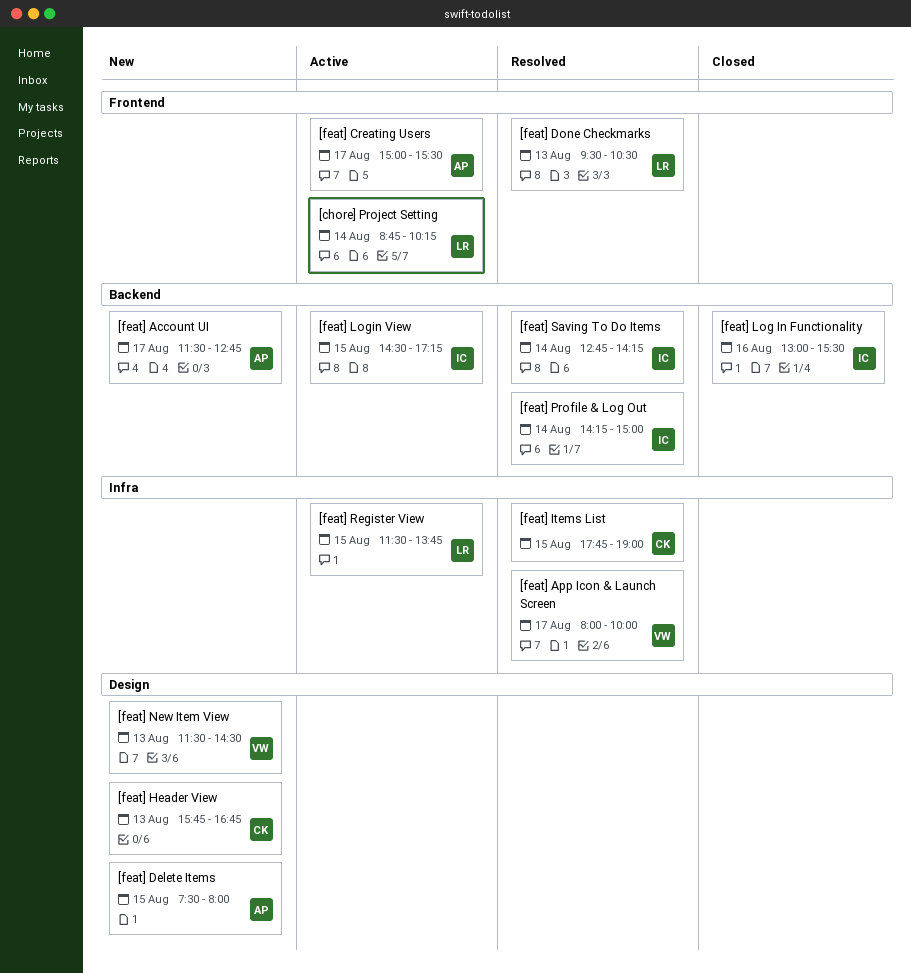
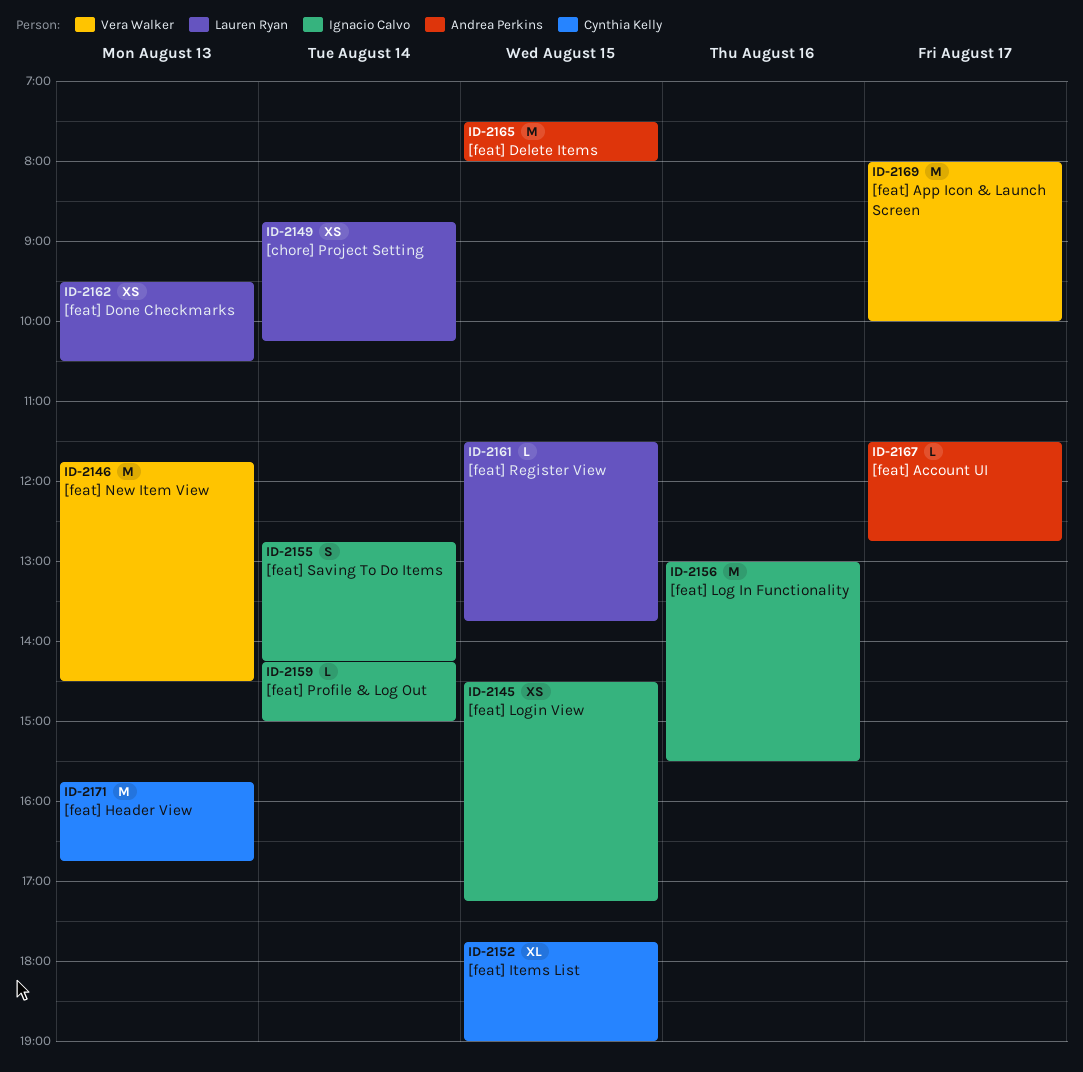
[feat] Creating Users: present -> none
[feat] New Item View, begins: 11:30 -> 11:45

